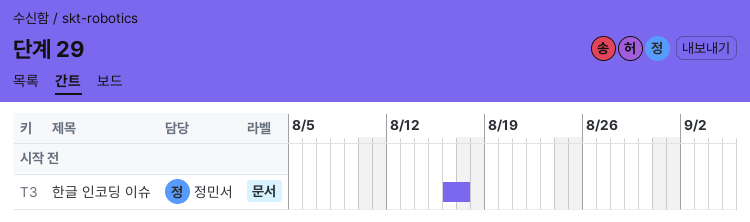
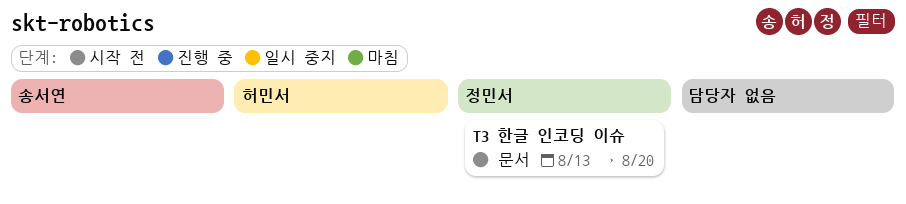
T3, start: Aug 16 -> Aug 13
T3, due: Aug 17 -> Aug 20

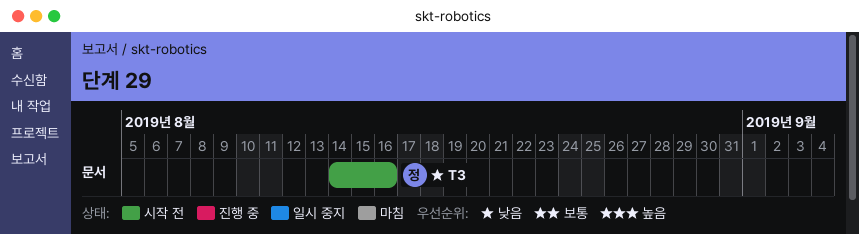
T3, start: Aug 13 -> Aug 14
T3, due: Aug 20 -> Aug 16

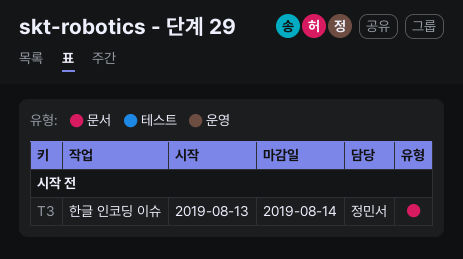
T3, start: Aug 14 -> Aug 13
T3, due: Aug 16 -> Aug 14

